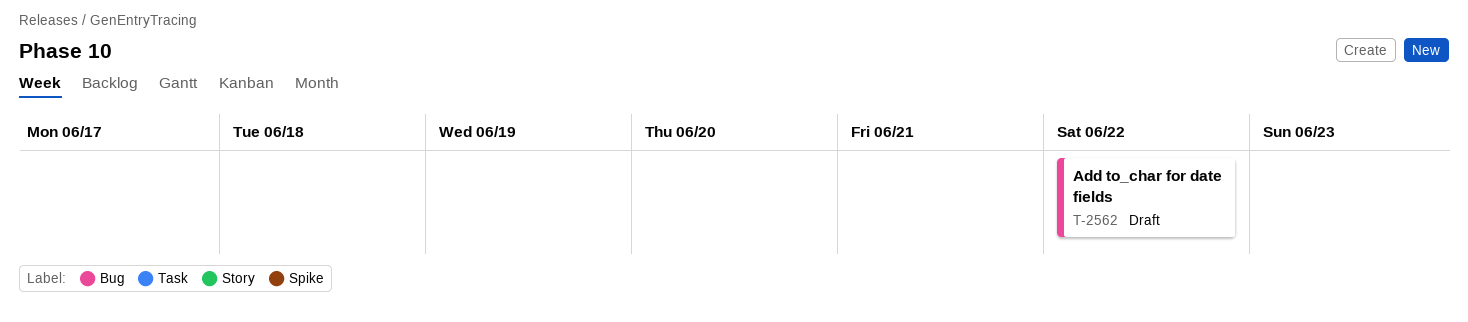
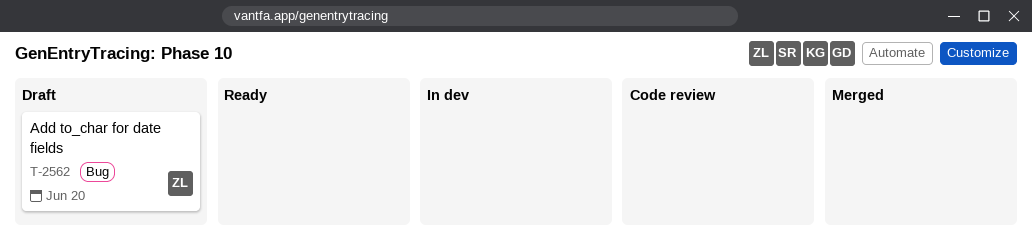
T-2562, due: Jun 22 -> Jun 20

